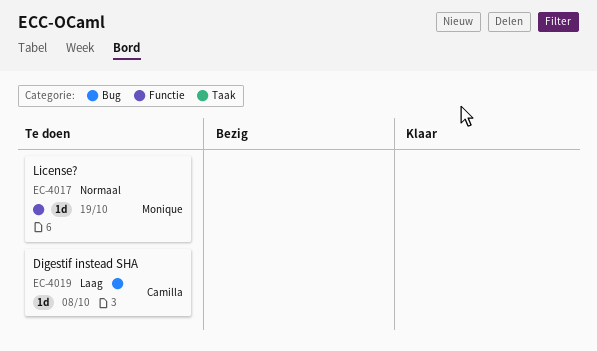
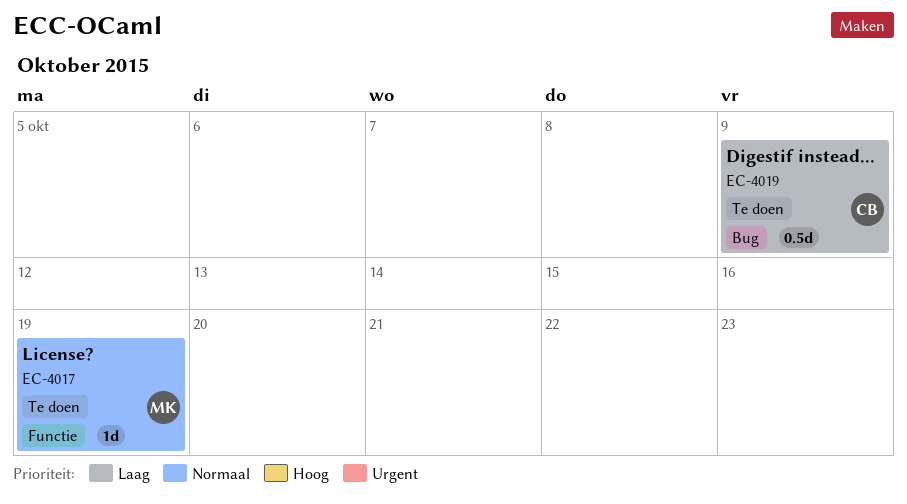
EC-4019, estimate: 1d -> 0.5d
EC-4019, due: Oct 8 -> Oct 9

